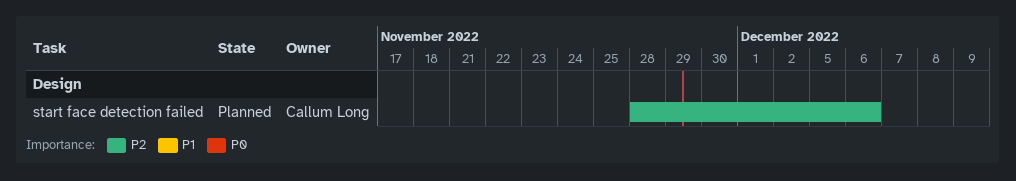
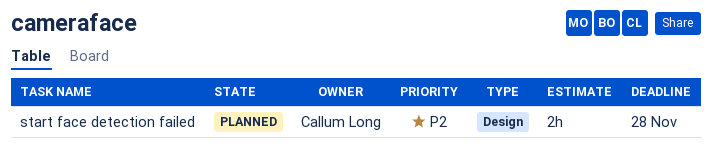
start face detection failed, due: Dec 6 -> Nov 28

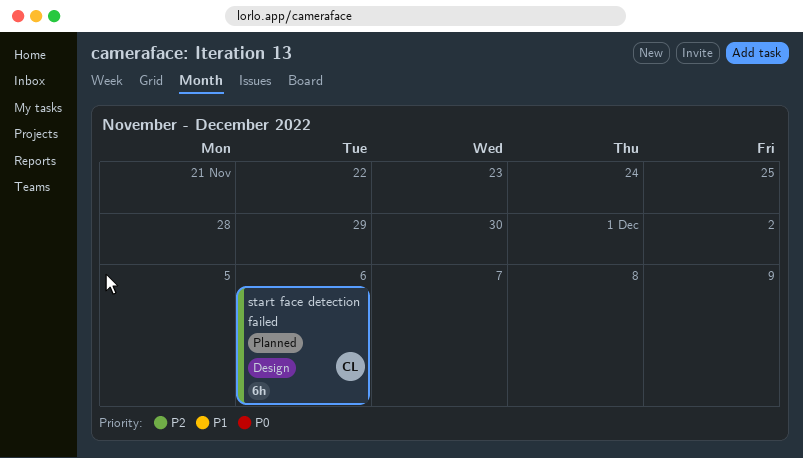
start face detection failed, estimate: 2h -> 6h
start face detection failed, due: Nov 28 -> Dec 6

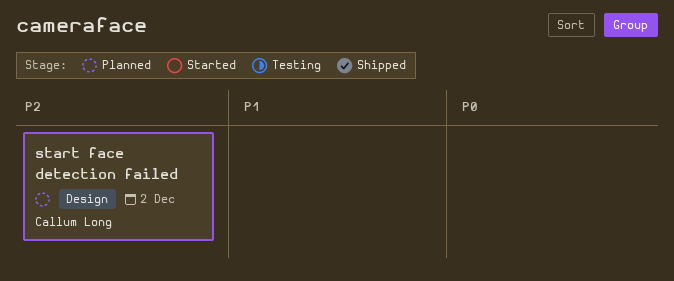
start face detection failed, due: Dec 6 -> Dec 2

